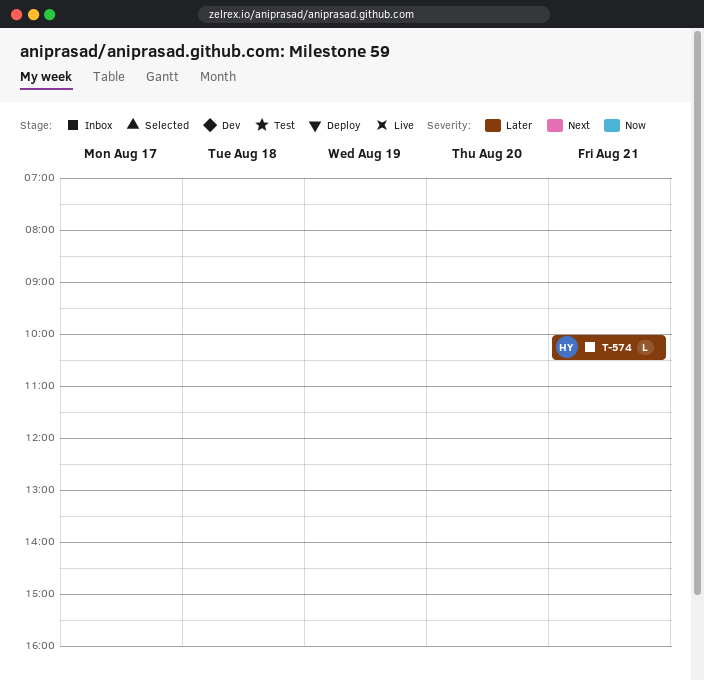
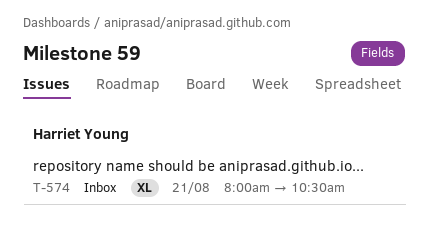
T-574, estimate: L -> XL
T-574, begins: 10:00 -> 08:00

